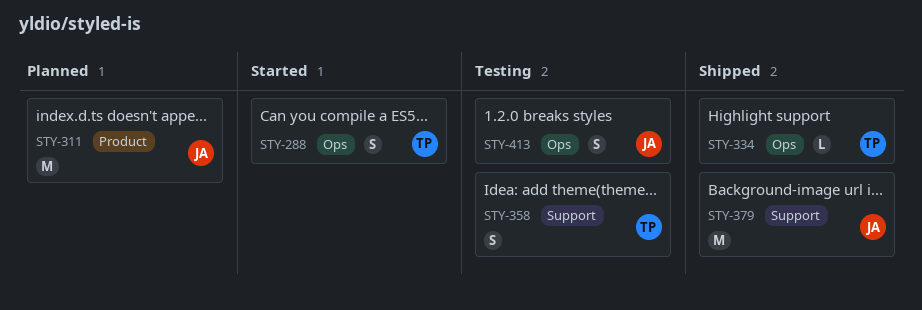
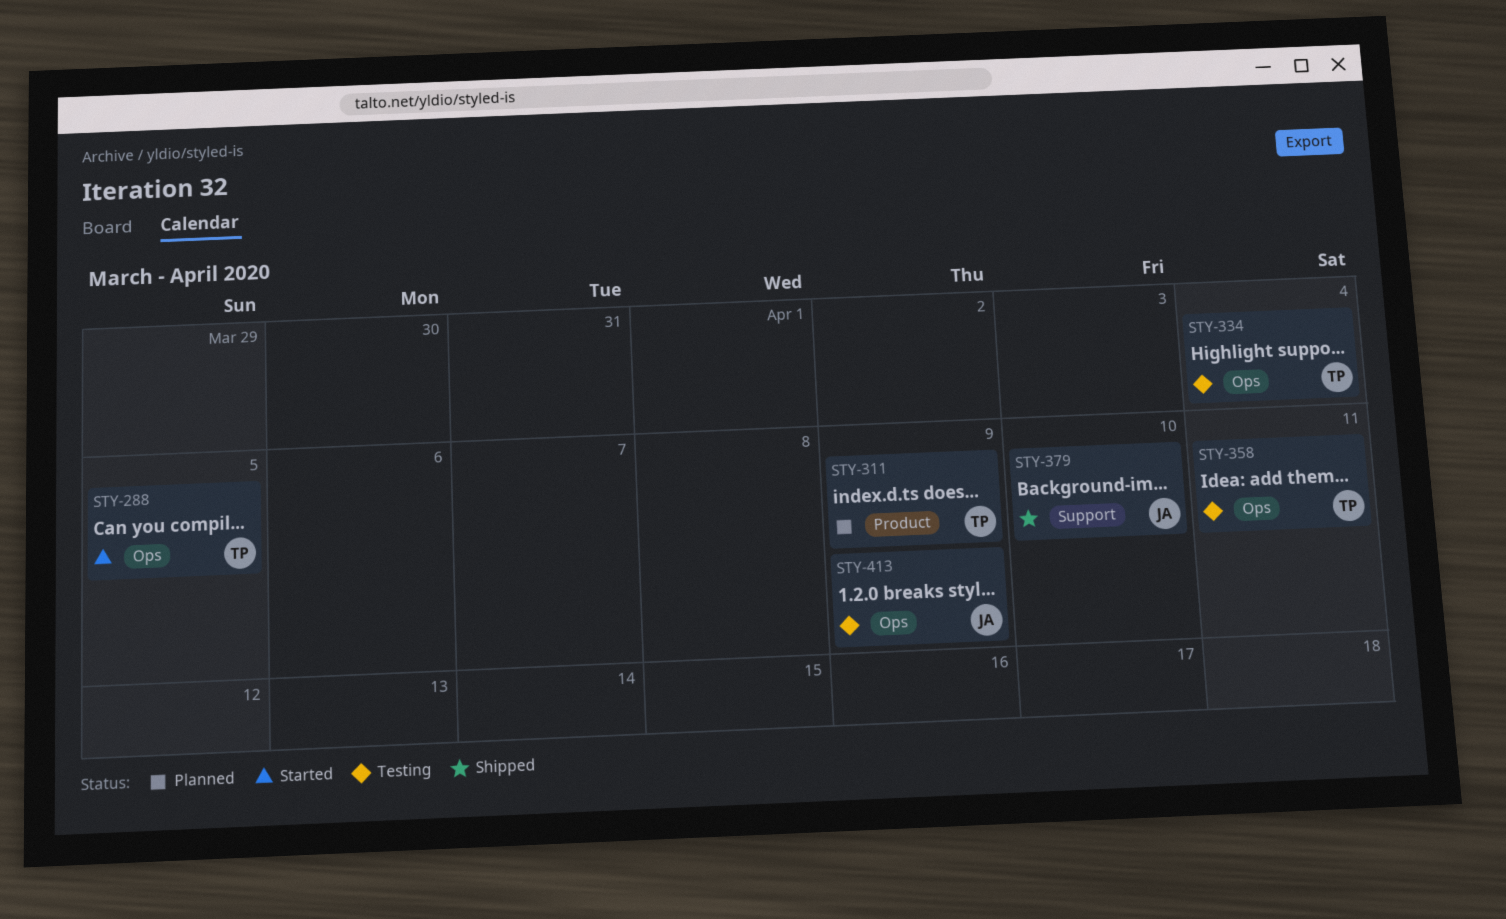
STY-311, owner: JA -> TP
STY-334, status: Shipped -> Testing
STY-358, label: Support -> Ops

